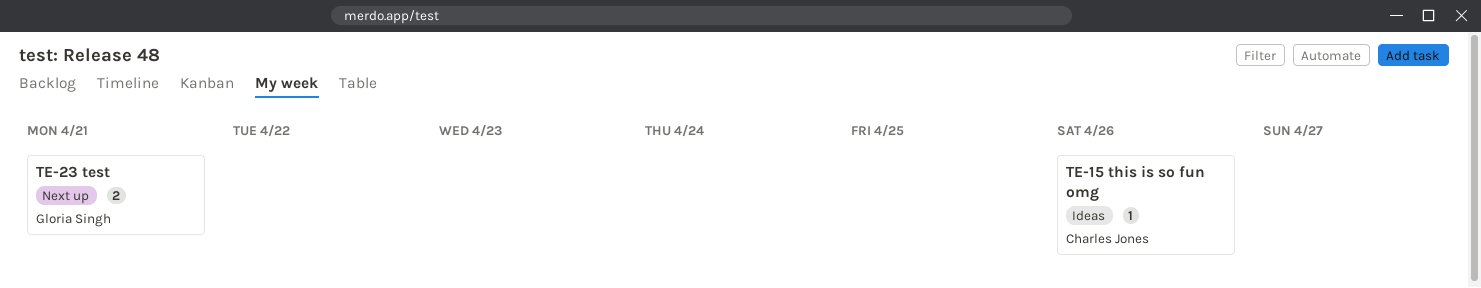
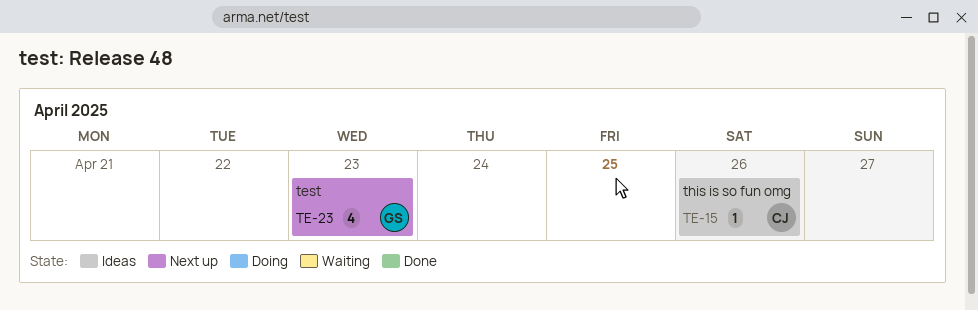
TE-23, estimate: 2 -> 4
TE-23, due: Apr 21 -> Apr 23

